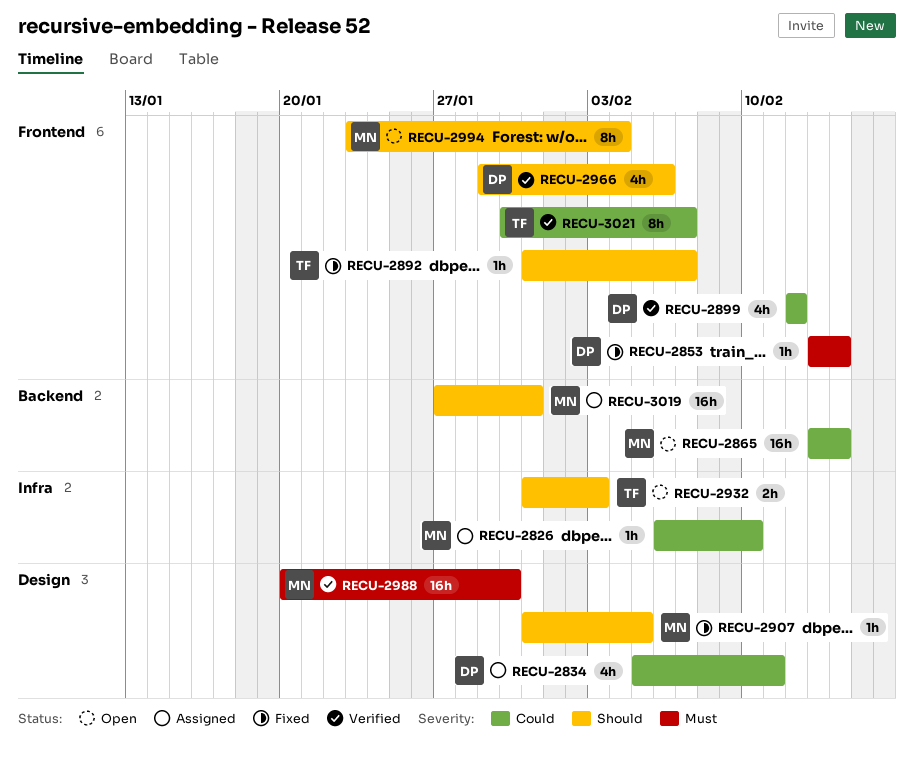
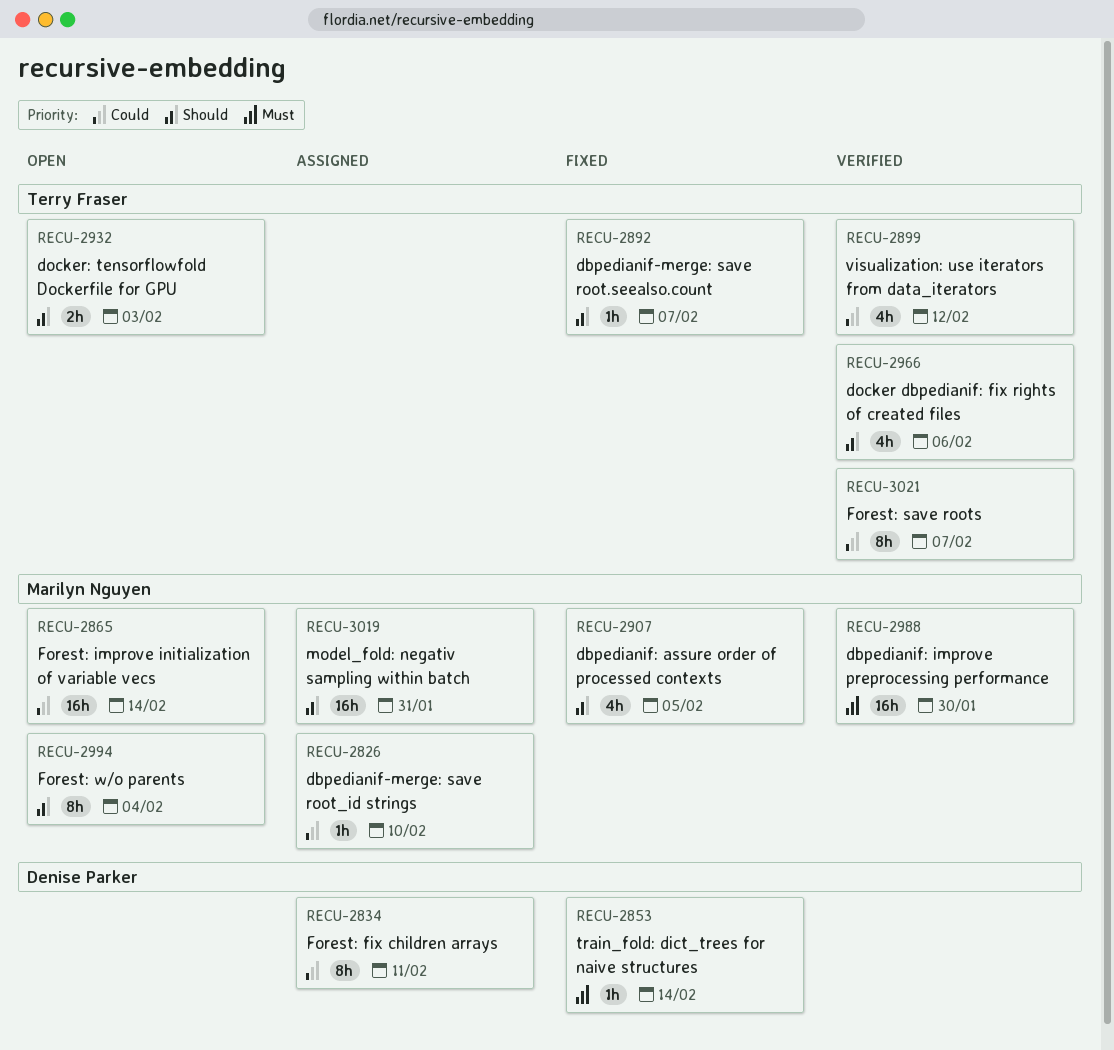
RECU-2834, estimate: 4h -> 8h
RECU-2899, owner: Denise Parker -> Terry Fraser
RECU-2907, estimate: 1h -> 4h
RECU-2966, owner: Denise Parker -> Terry Fraser

